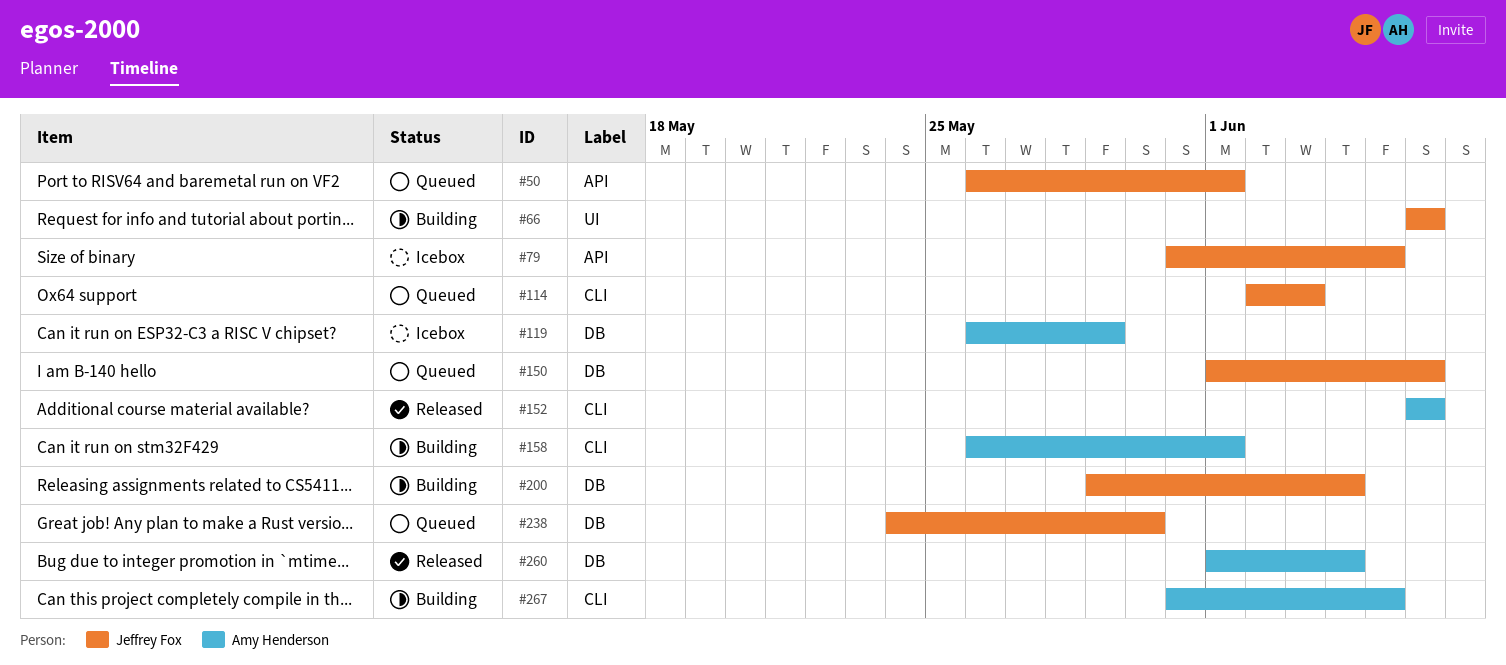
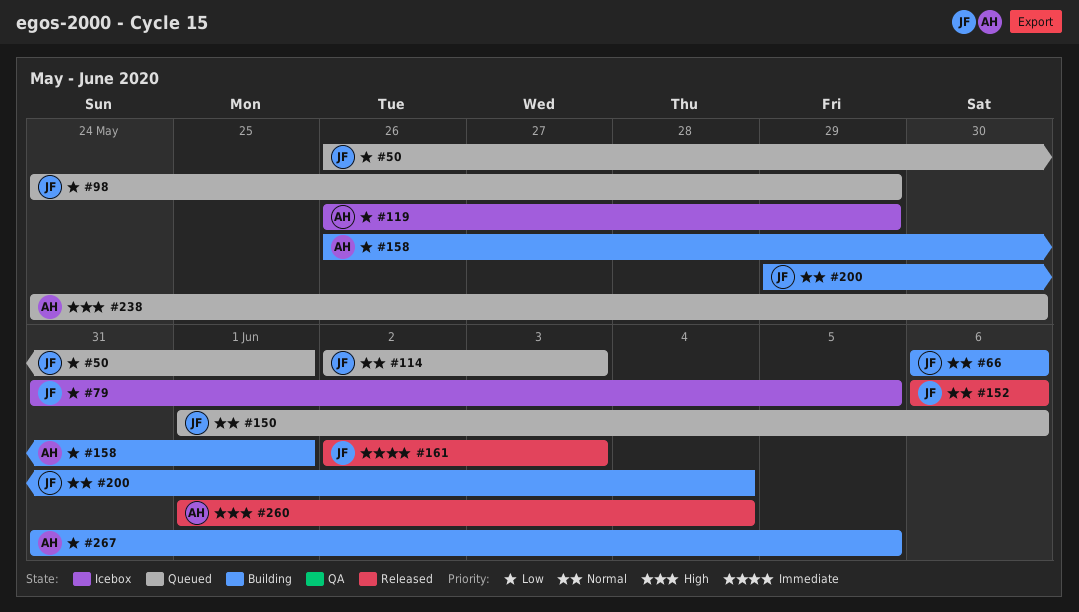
#98: none -> present
#152, owner: Amy Henderson -> Jeffrey Fox
#161: none -> present
#238, owner: Jeffrey Fox -> Amy Henderson

